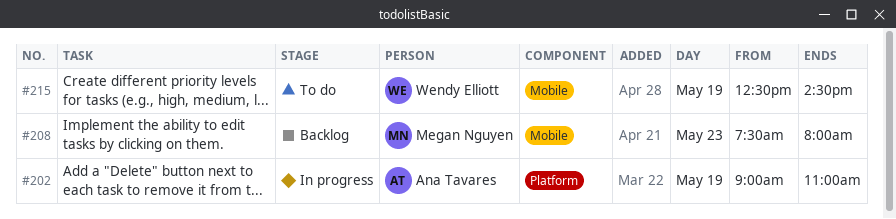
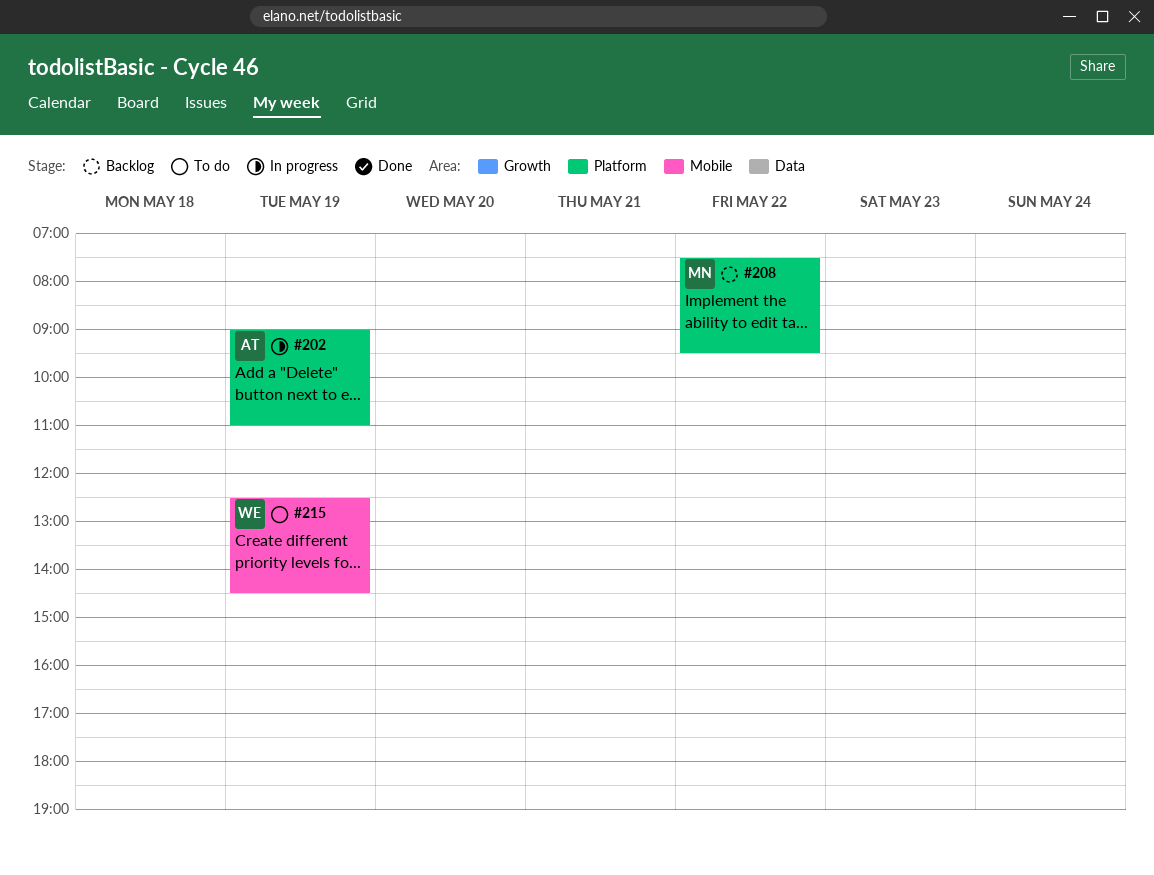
#208, label: Mobile -> Platform
#208, day: May 23 -> May 22
#208, ends: 08:00 -> 09:30

